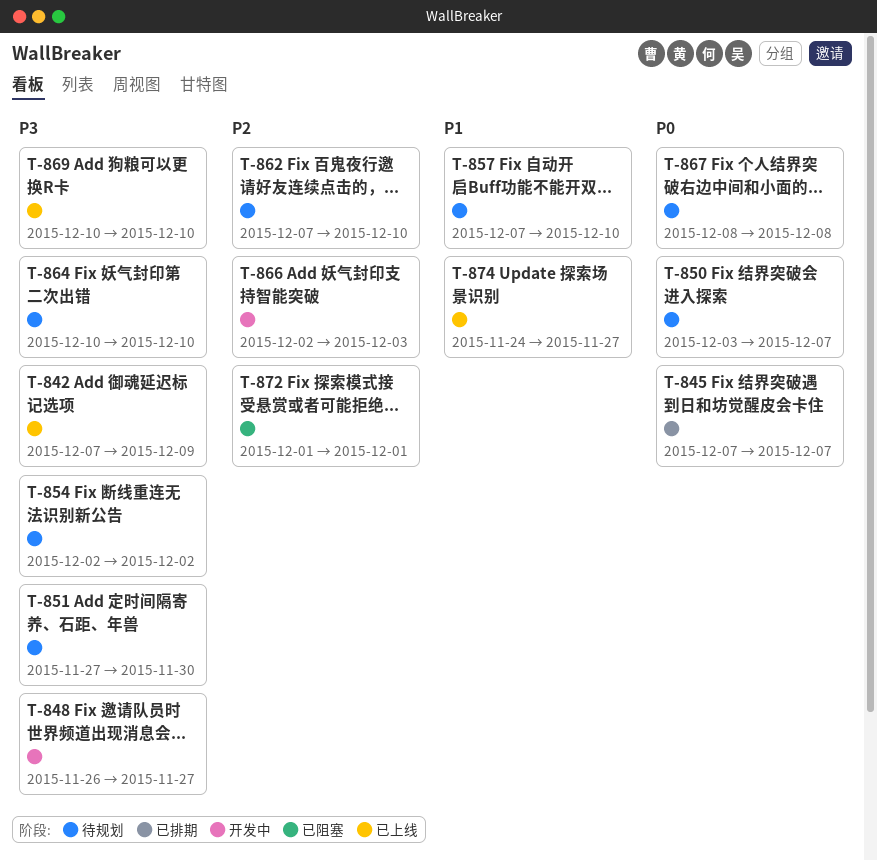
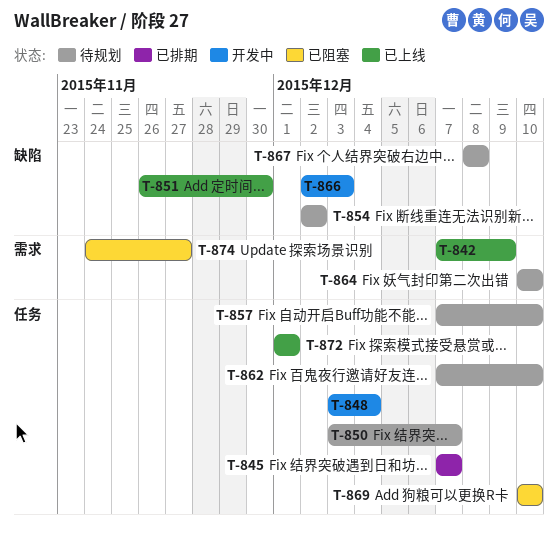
T-848, start: Nov 26 -> Dec 3
T-848, due: Nov 27 -> Dec 4
T-851, status: 待规划 -> 已上线
T-851, start: Nov 27 -> Nov 26
T-869, status: 已上线 -> 已阻塞
T-872, status: 已阻塞 -> 已上线
T-874, status: 已上线 -> 已阻塞

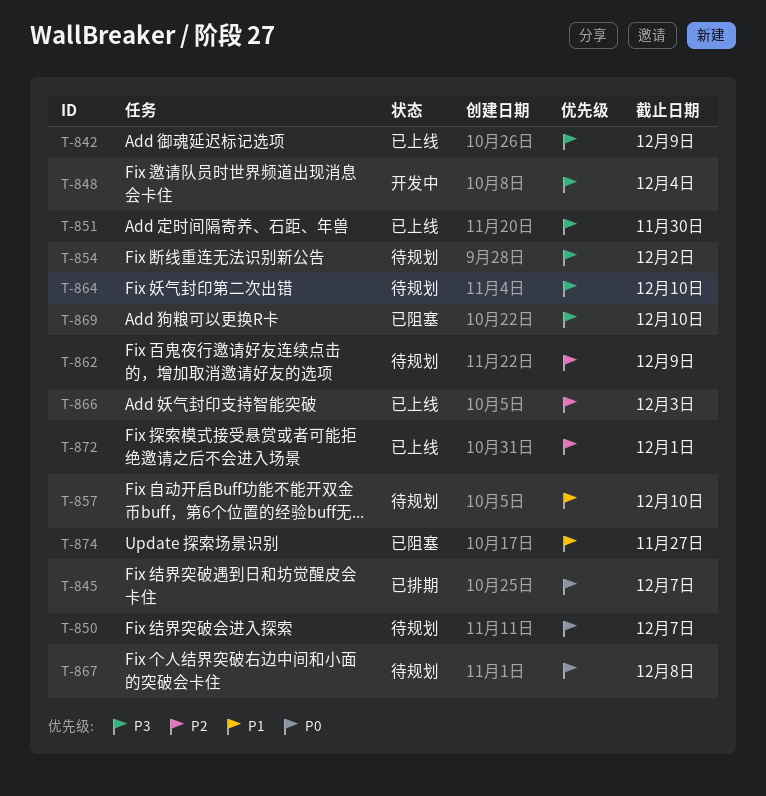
T-862, due: Dec 10 -> Dec 9
T-866, status: 开发中 -> 已上线

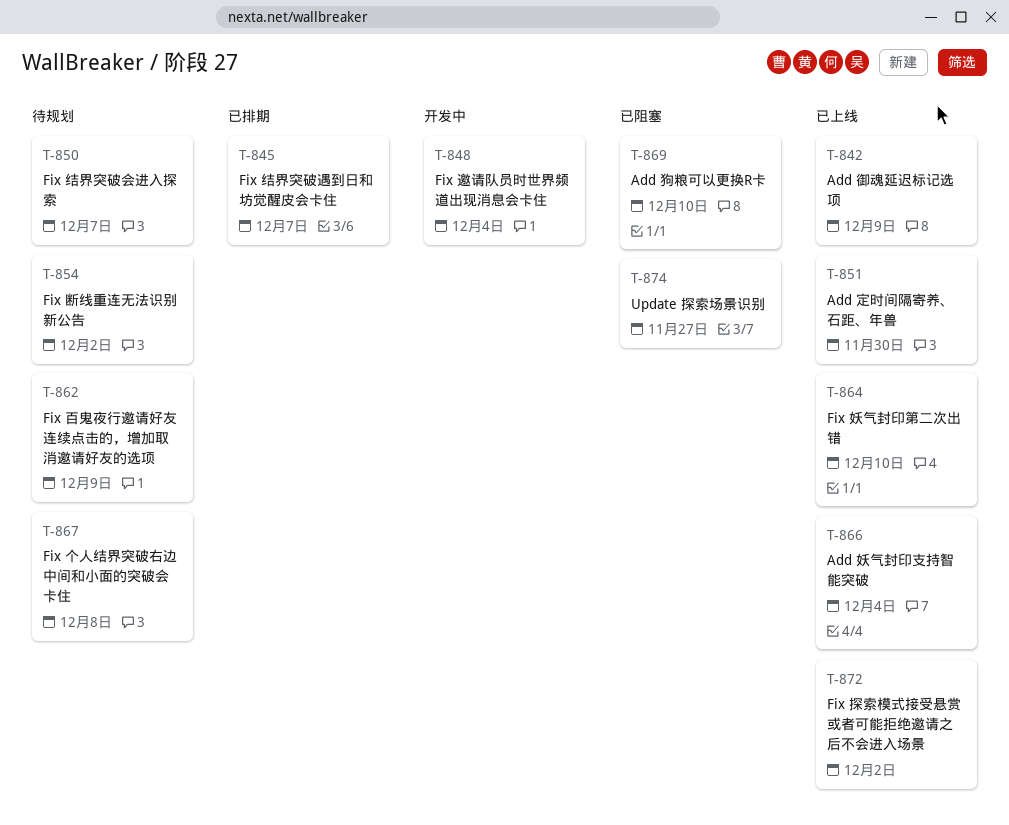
T-857: present -> none
T-864, status: 待规划 -> 已上线
T-866, due: Dec 3 -> Dec 4
T-872, due: Dec 1 -> Dec 2

